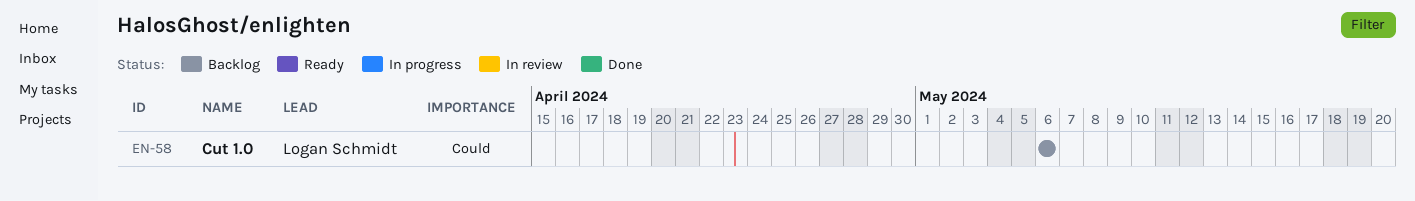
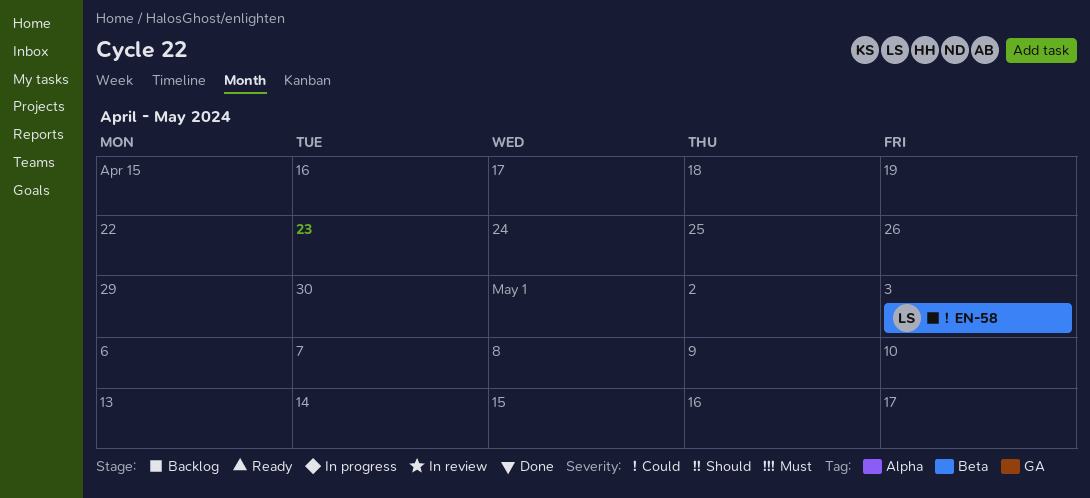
EN-58, start: May 6 -> May 3
EN-58, due: May 6 -> May 3

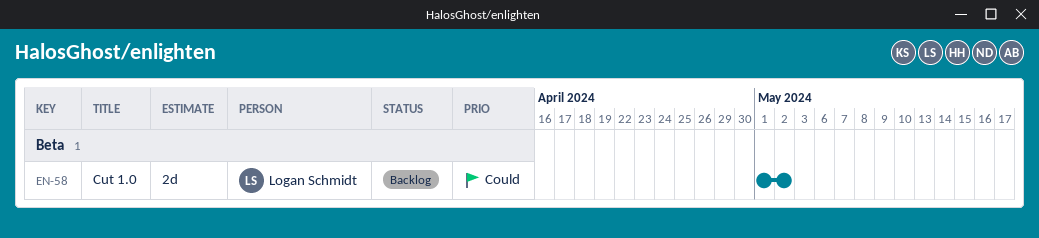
EN-58, start: May 3 -> May 1
EN-58, due: May 3 -> May 2

